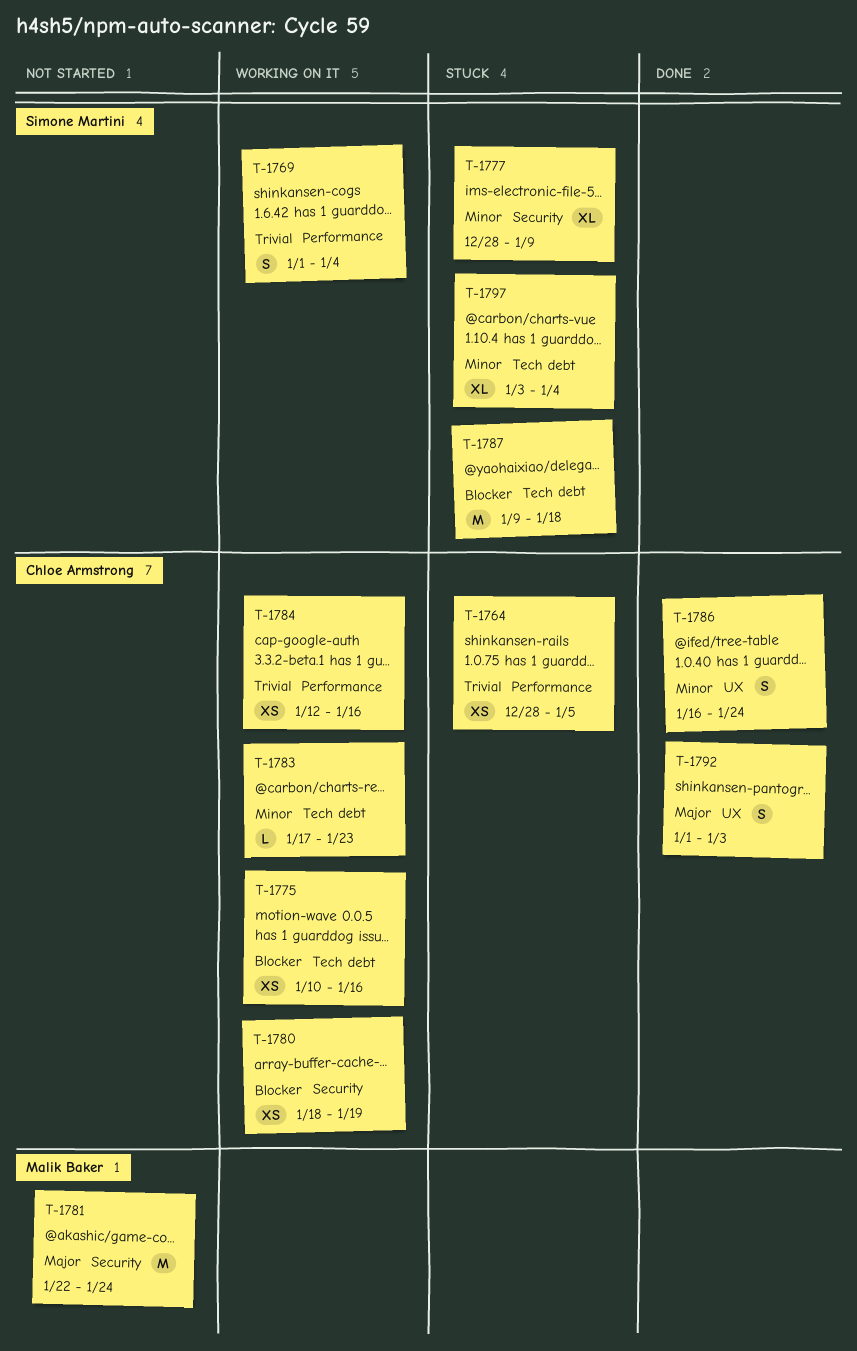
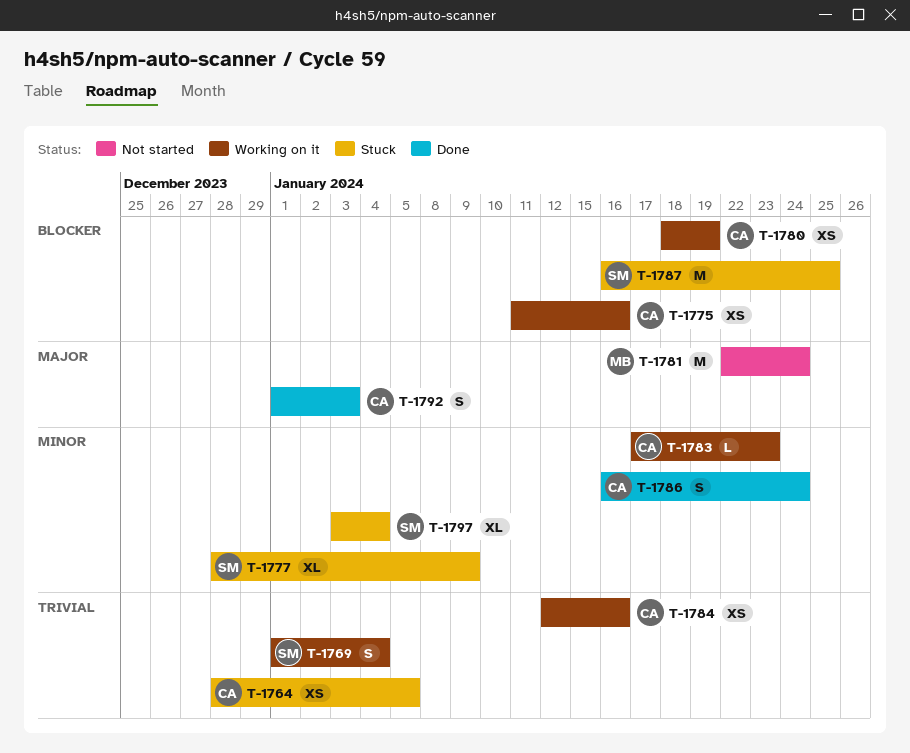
T-1775, start: Jan 10 -> Jan 11
T-1787, start: Jan 9 -> Jan 16
T-1787, due: Jan 18 -> Jan 25

